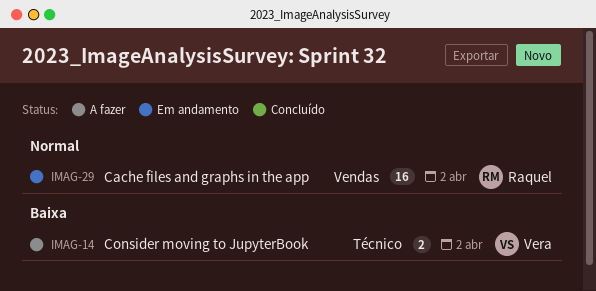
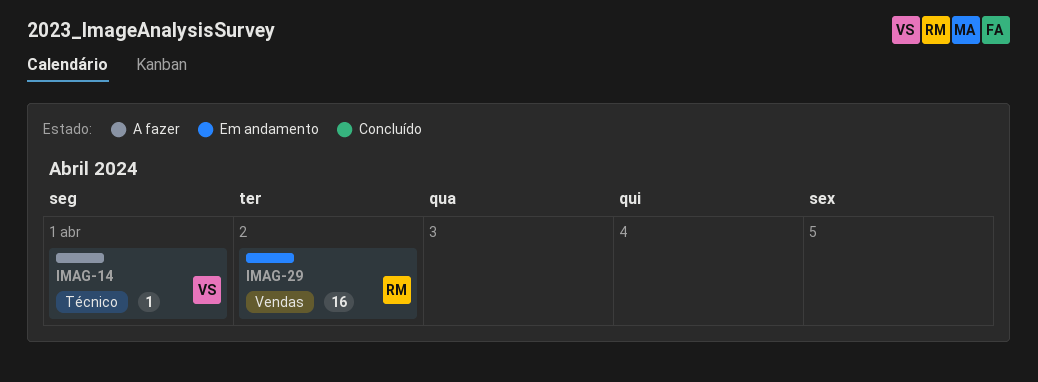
IMAG-14, estimate: 2 -> 1
IMAG-14, due: Apr 2 -> Apr 1

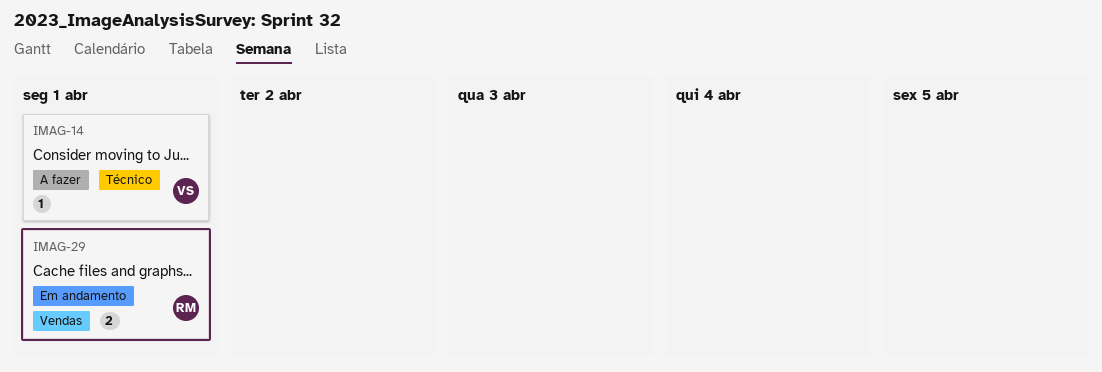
IMAG-29, estimate: 16 -> 2
IMAG-29, due: Apr 2 -> Apr 1

